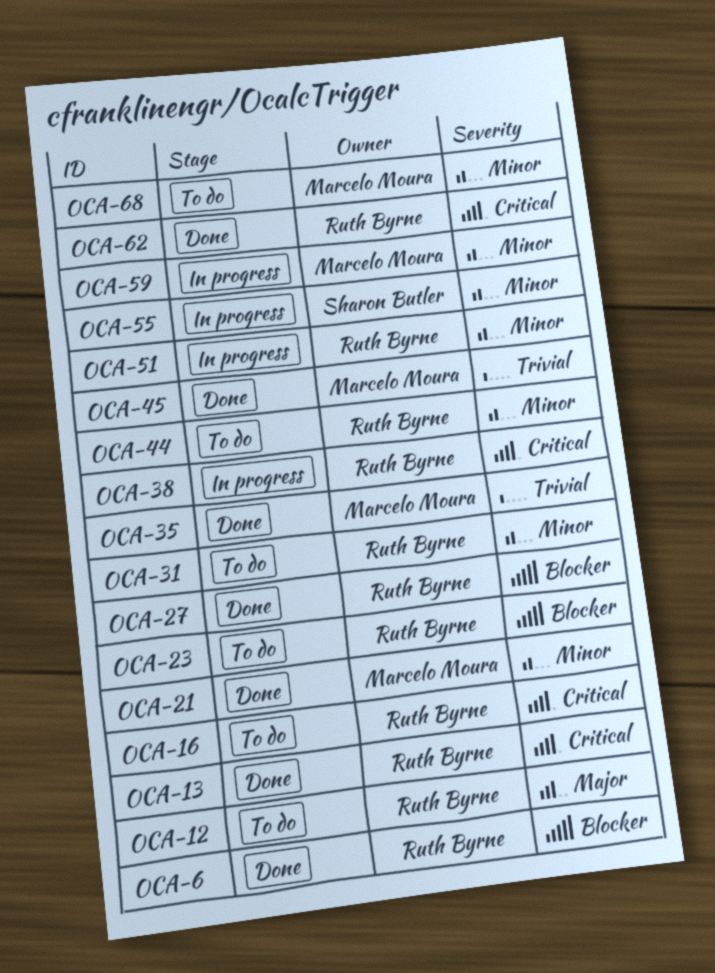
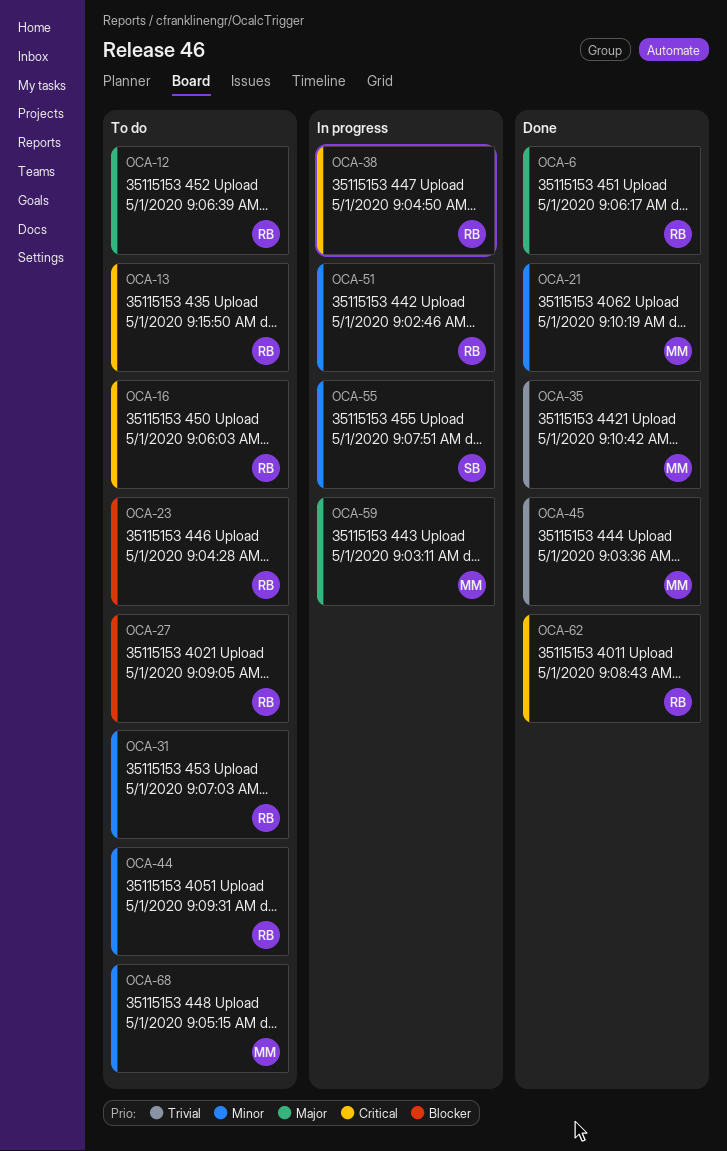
OCA-6, priority: Blocker -> Major
OCA-13, status: Done -> To do
OCA-27, status: Done -> To do
OCA-59, priority: Minor -> Major

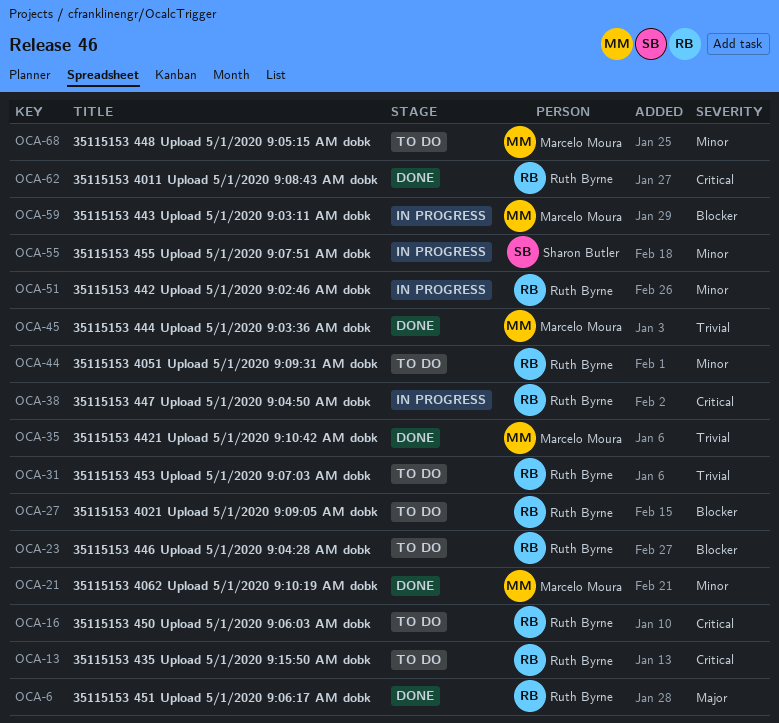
OCA-12: present -> none
OCA-31, priority: Minor -> Trivial
OCA-59, priority: Major -> Blocker

